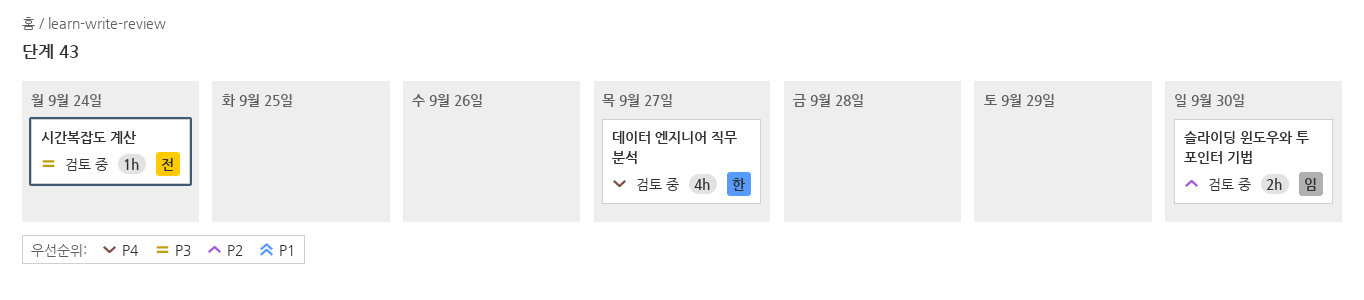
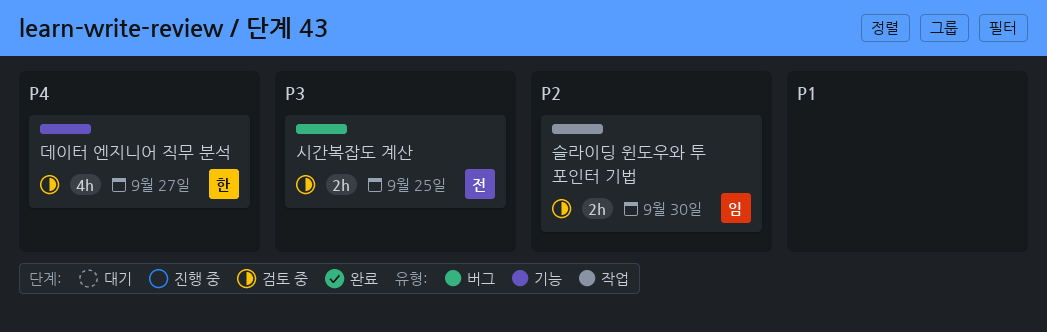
시간복잡도 계산, estimate: 1h -> 2h
시간복잡도 계산, due: Sep 24 -> Sep 25

